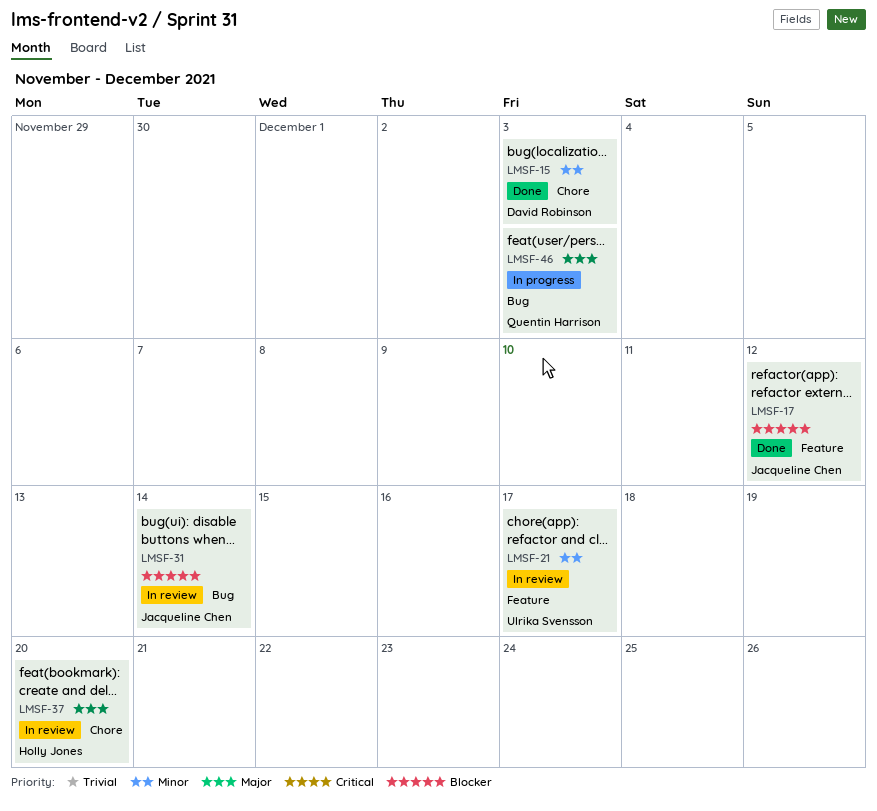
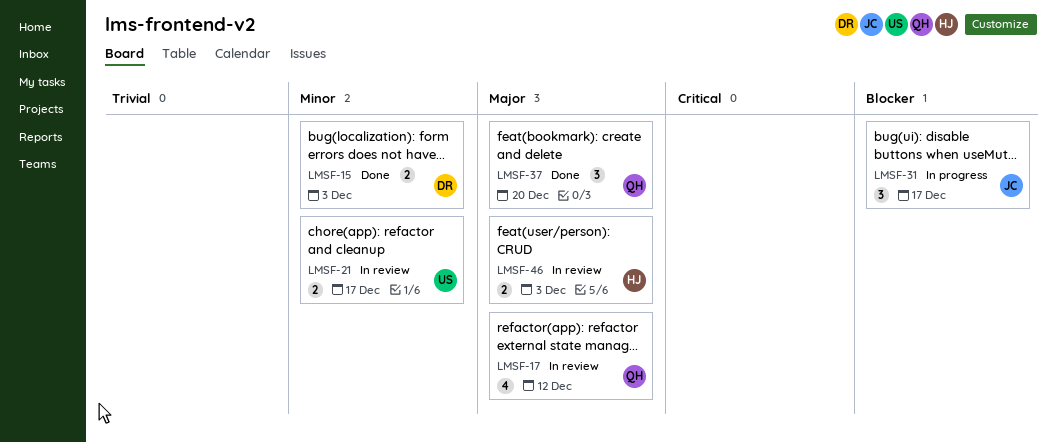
LMSF-17, status: Done -> In review
LMSF-17, owner: Jacqueline Chen -> Quentin Harrison
LMSF-17, priority: Blocker -> Major
LMSF-31, status: In review -> In progress
LMSF-31, due: Dec 14 -> Dec 17
LMSF-37, status: In review -> Done
LMSF-37, owner: Holly Jones -> Quentin Harrison
LMSF-46, status: In progress -> In review
LMSF-46, owner: Quentin Harrison -> Holly Jones

